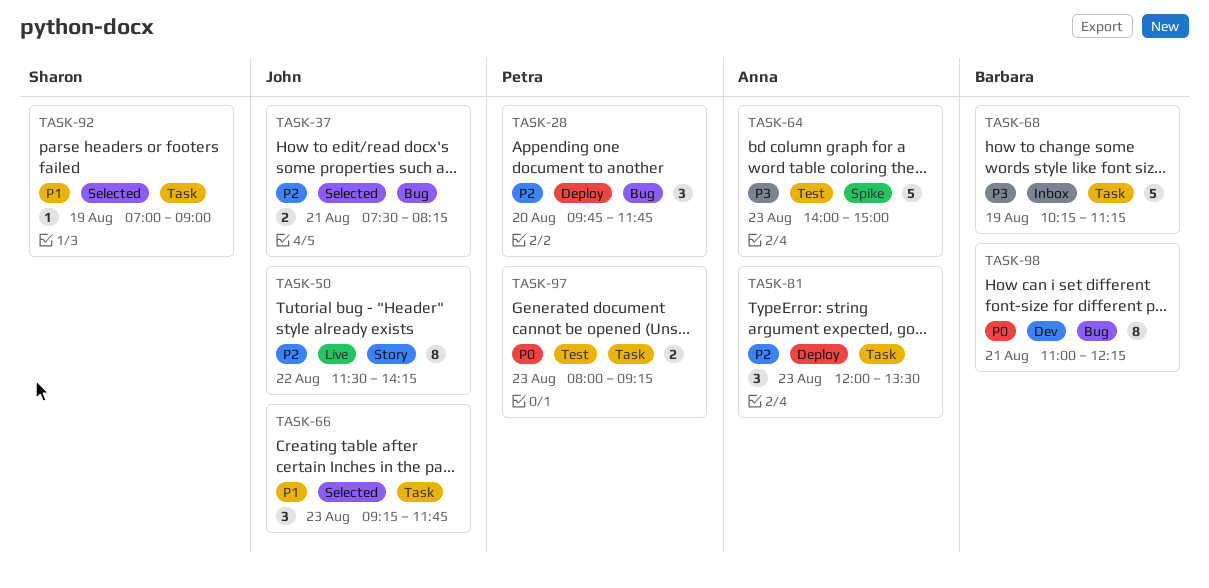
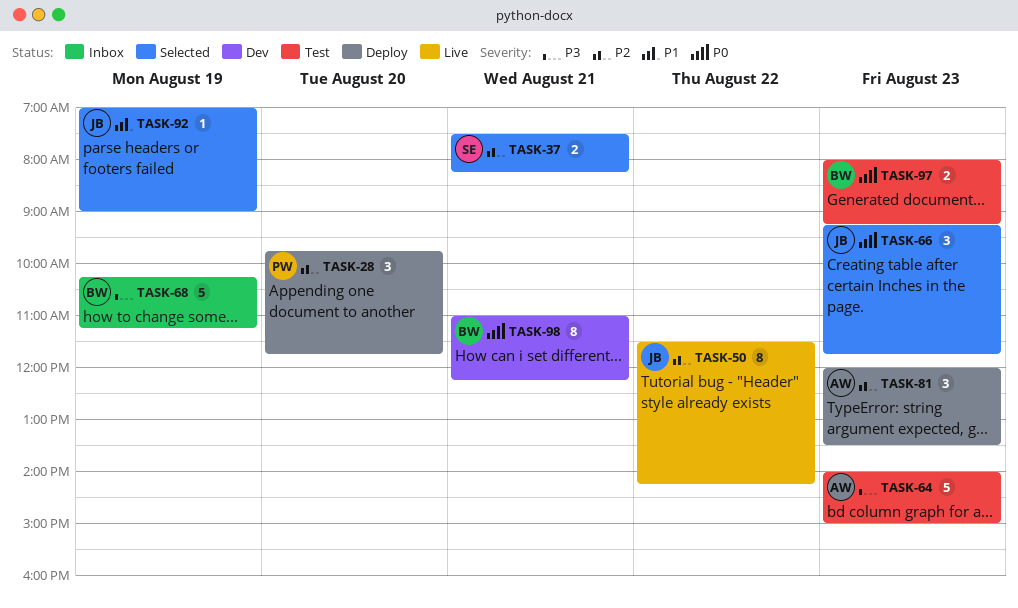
TASK-37, owner: John -> Sharon
TASK-66, priority: P1 -> P0
TASK-92, owner: Sharon -> John
TASK-97, owner: Petra -> Barbara

